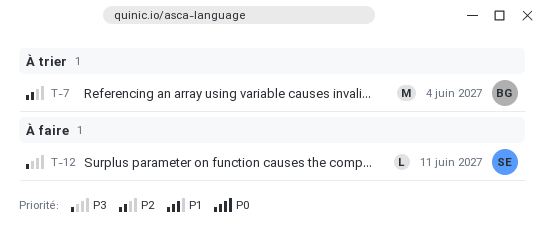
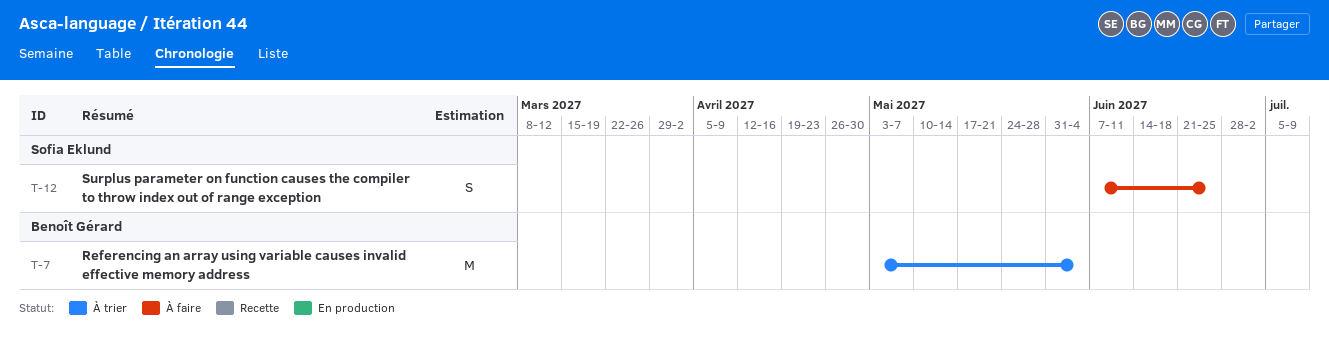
T-12, estimate: L -> S
T-12, due: Jun 11 -> Jun 25

